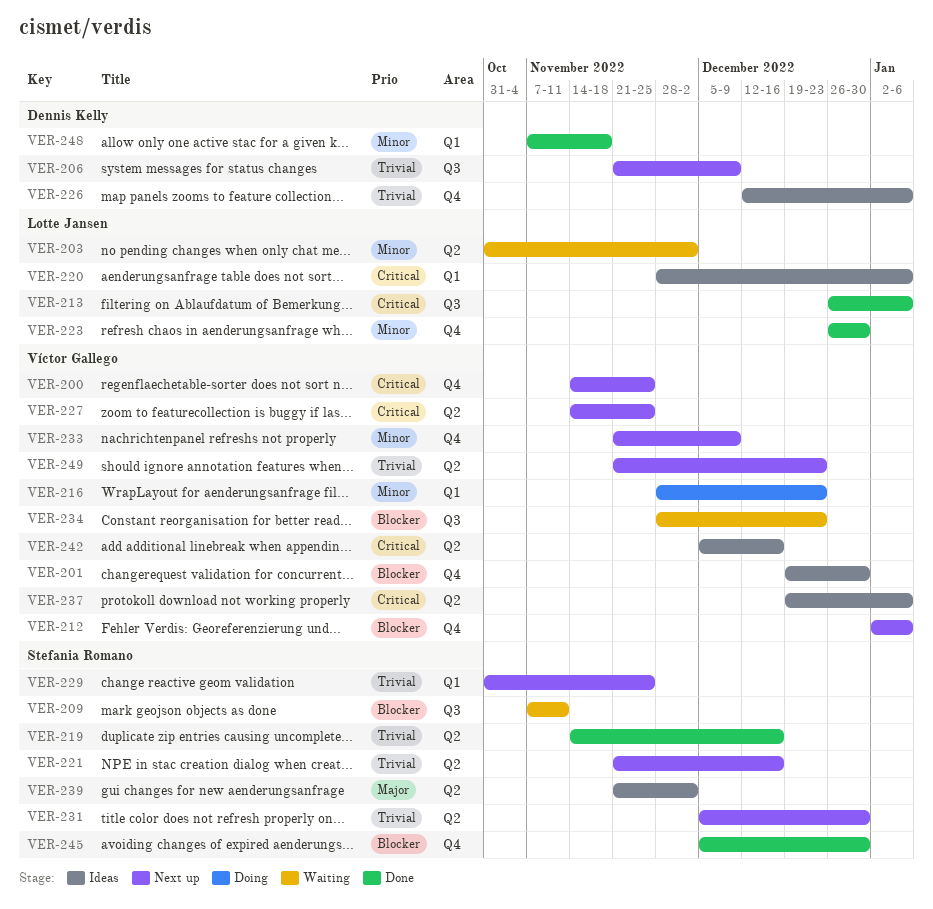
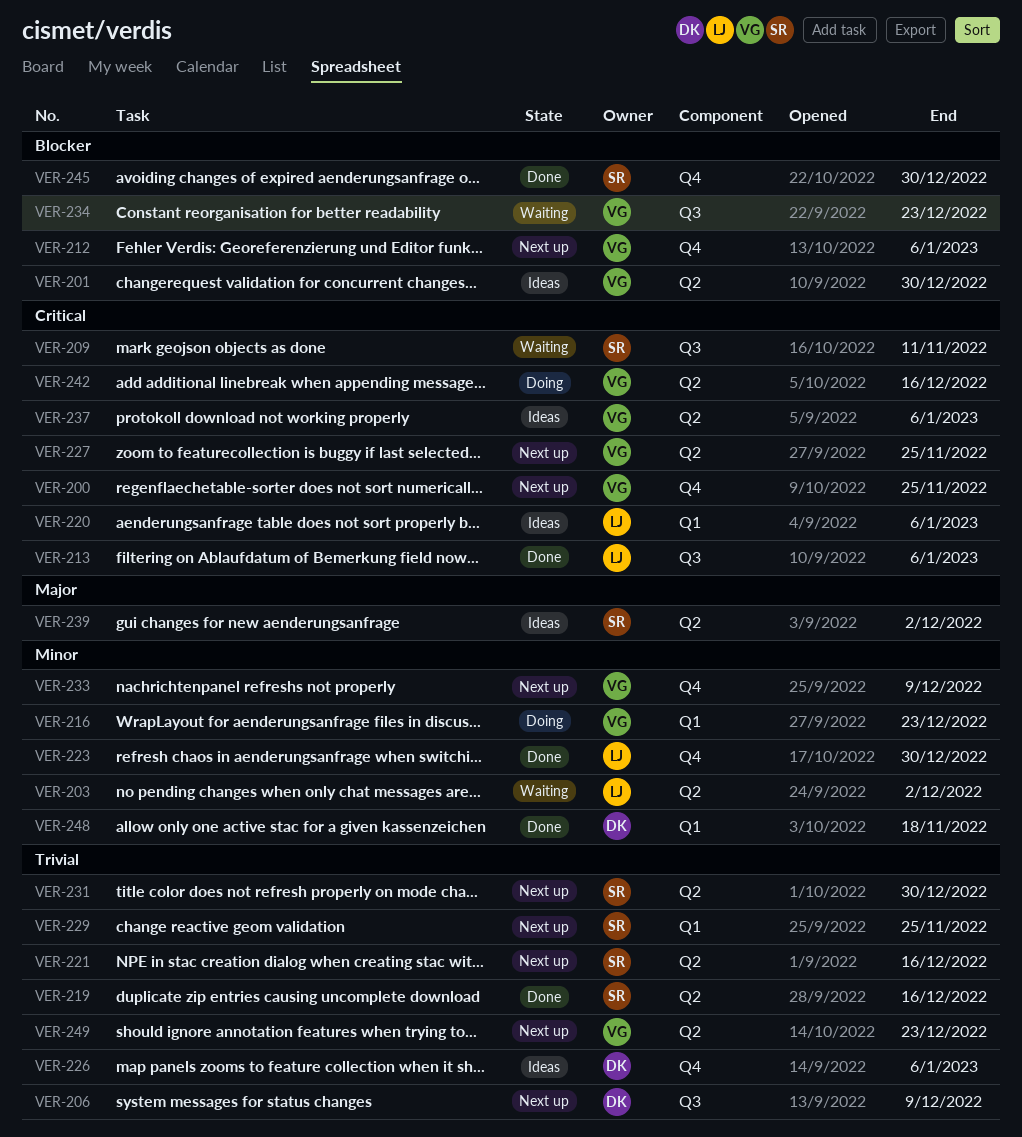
VER-201, label: Q4 -> Q2
VER-209, priority: Blocker -> Critical
VER-242, status: Ideas -> Doing

